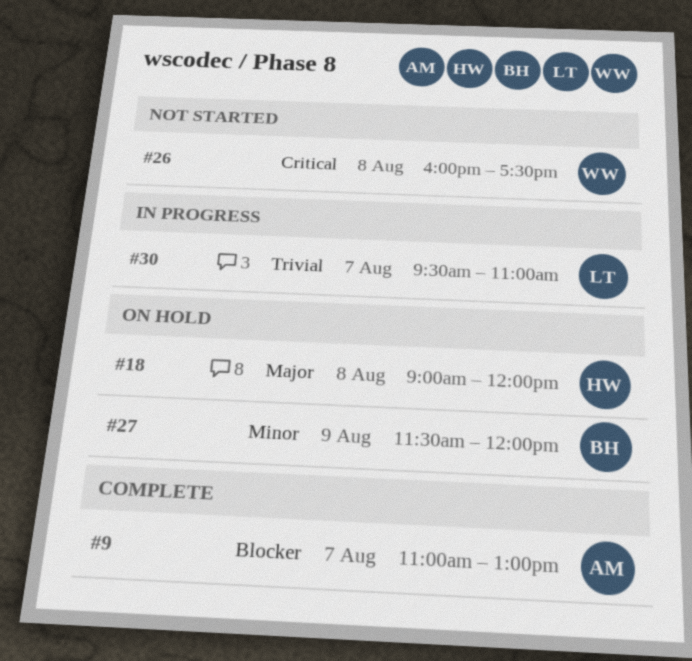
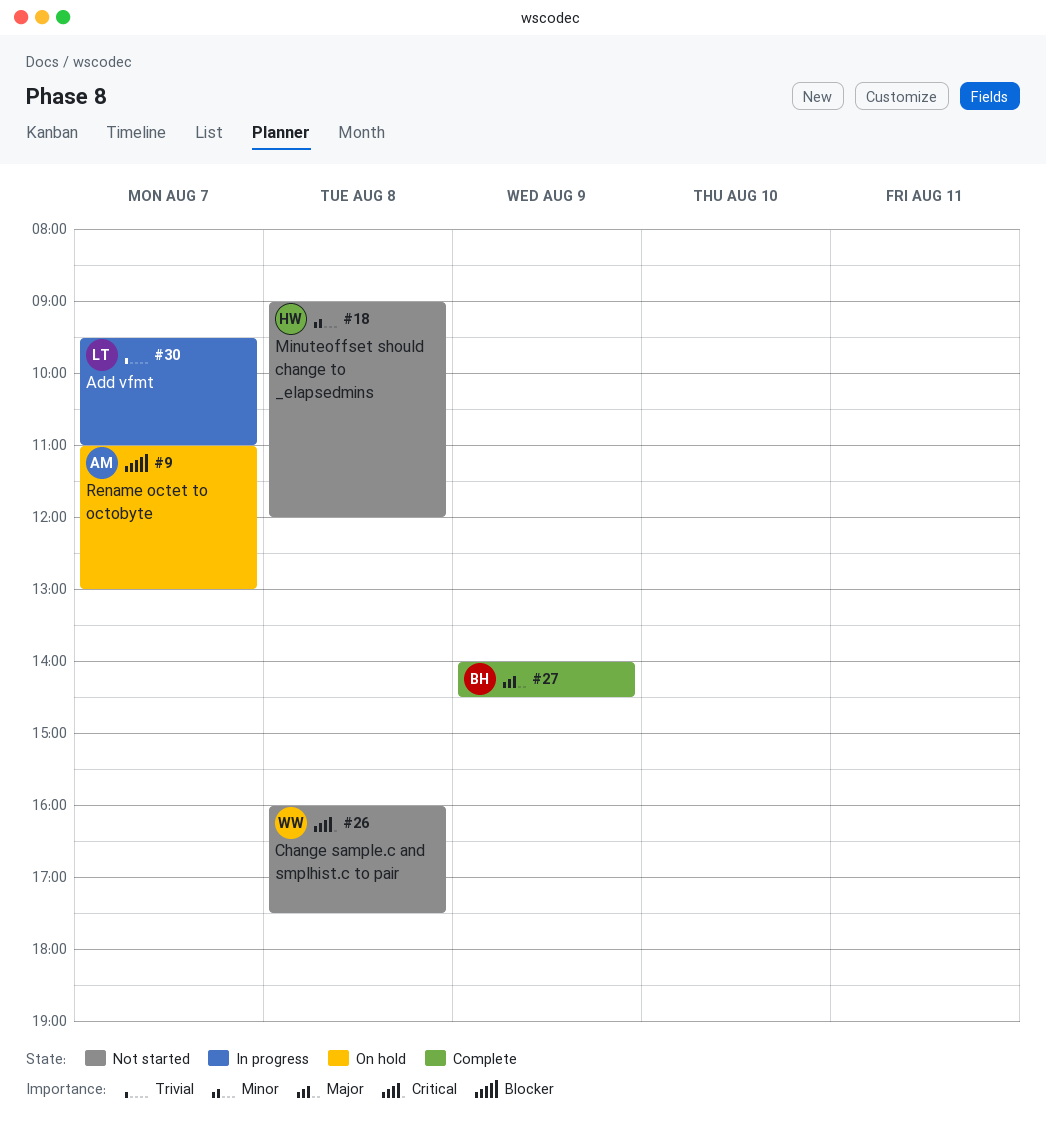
#9, status: Complete -> On hold
#18, status: On hold -> Not started
#18, priority: Major -> Minor
#27, status: On hold -> Complete
#27, priority: Minor -> Major
#27, begins: 11:30 -> 14:00
#27, ends: 12:00 -> 14:30

